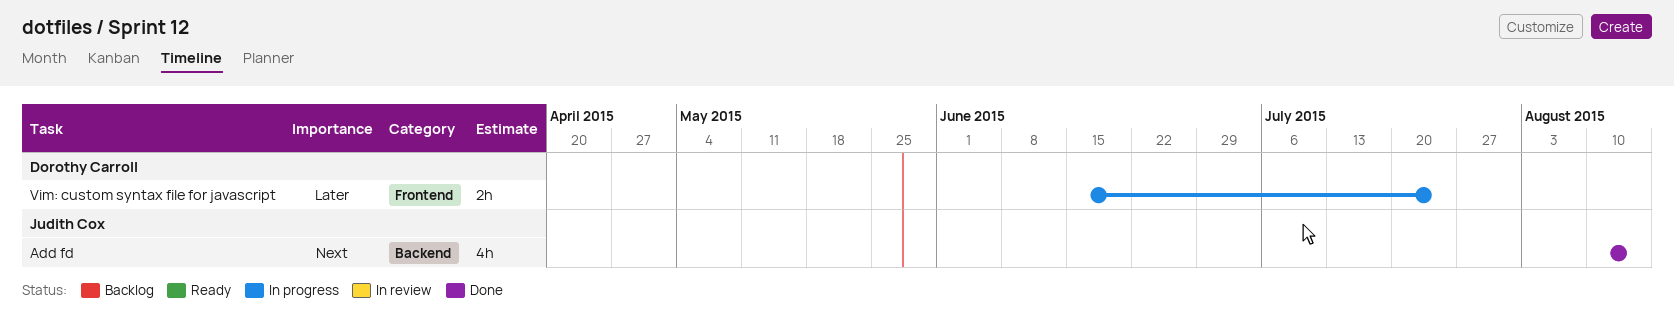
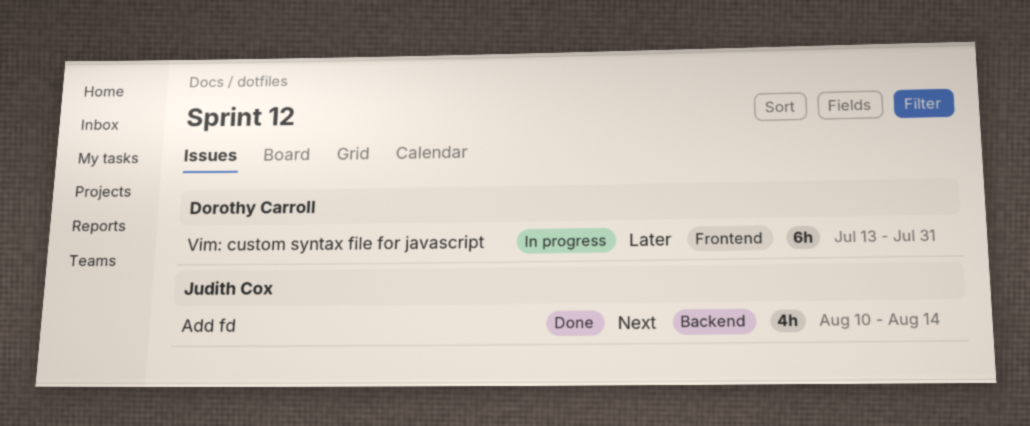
Vim: custom syntax file for javascript, estimate: 2h -> 6h
Vim: custom syntax file for javascript, start: Jun 15 -> Jul 13
Vim: custom syntax file for javascript, due: Jul 24 -> Jul 31

